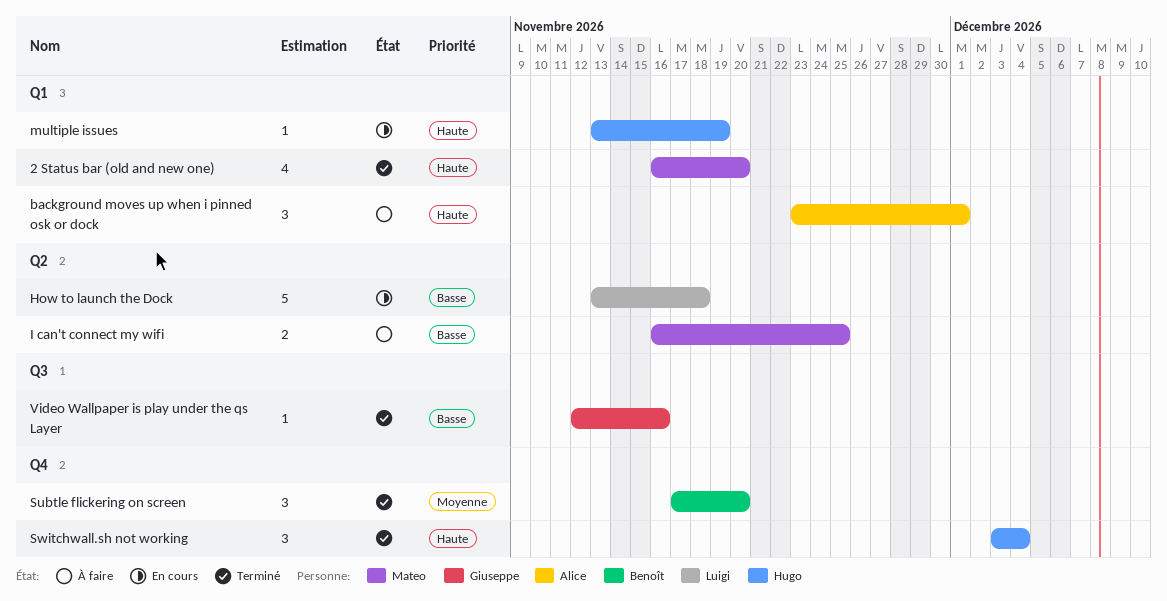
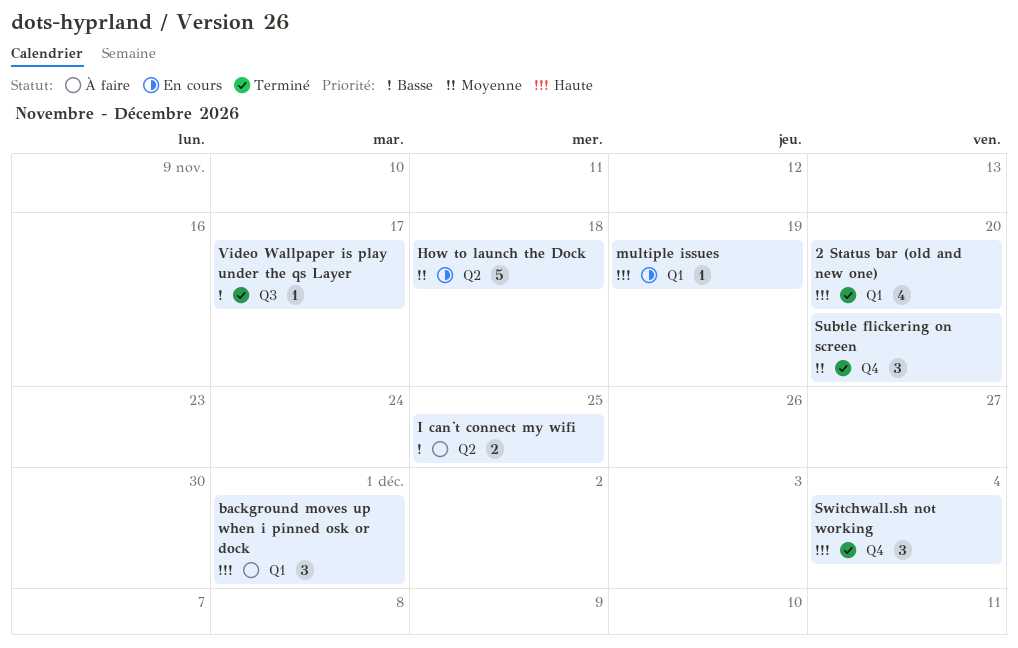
How to launch the Dock, priority: Basse -> Moyenne
Video Wallpaper is play under the qs Layer, due: Nov 16 -> Nov 17

